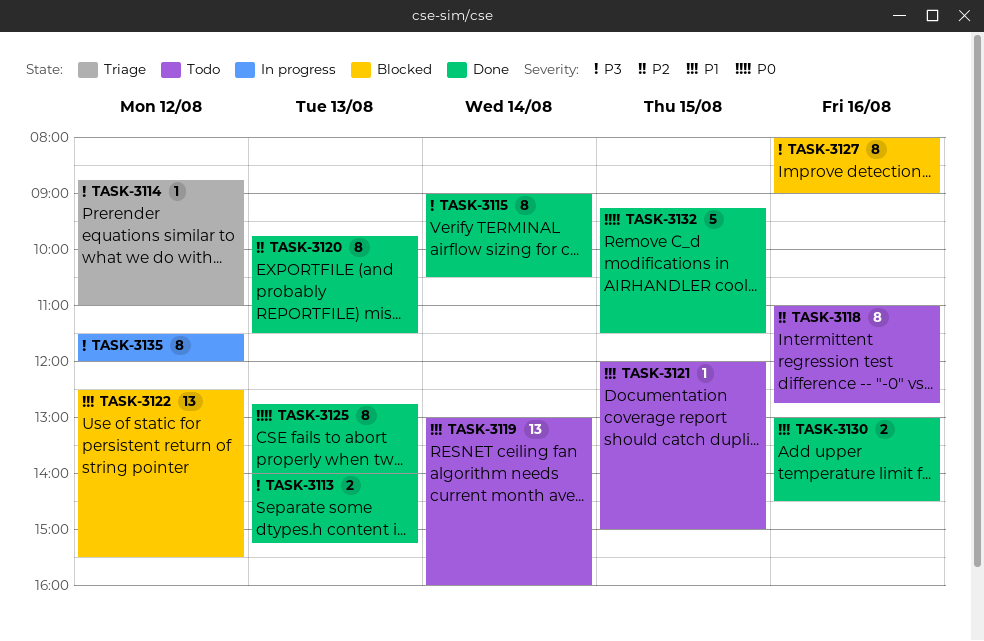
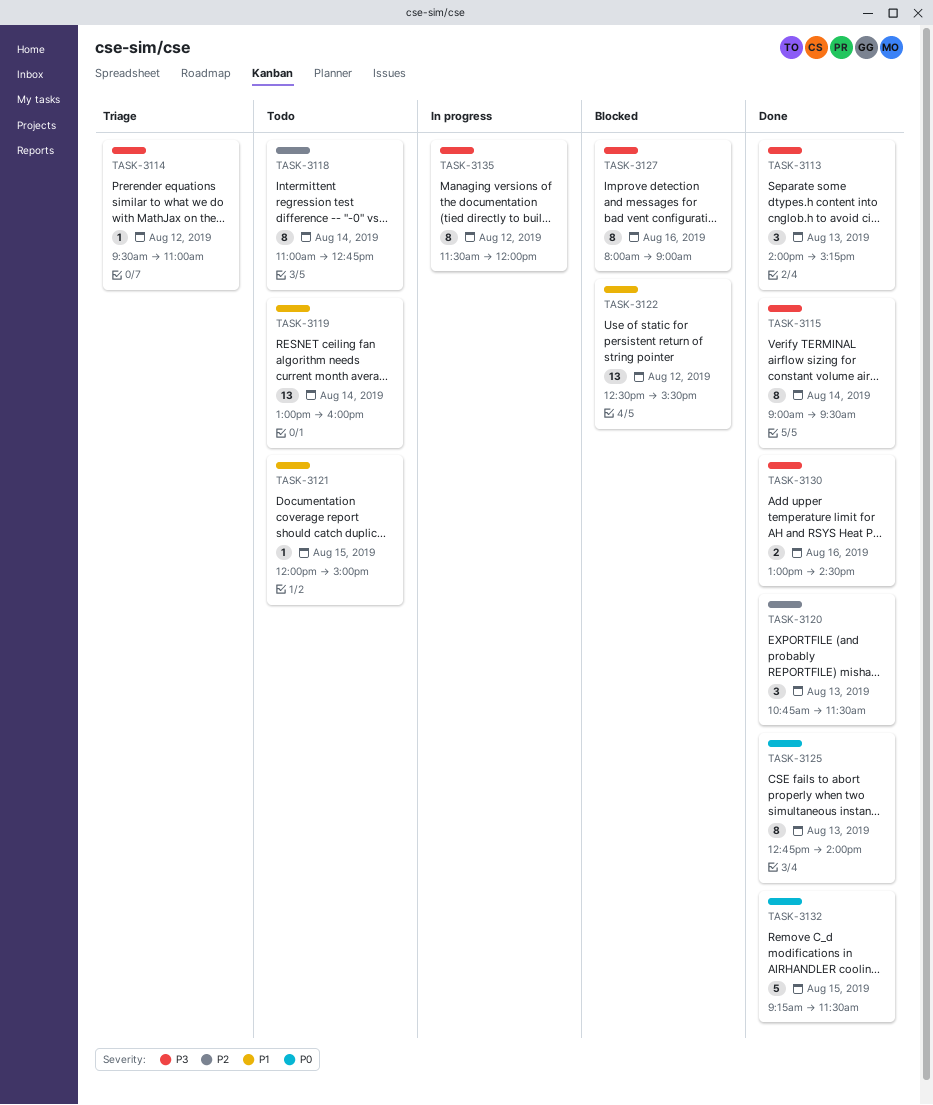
TASK-3113, estimate: 2 -> 3
TASK-3114, begins: 08:45 -> 09:30
TASK-3115, ends: 10:30 -> 09:30
TASK-3118, day: Aug 16 -> Aug 14
TASK-3120, estimate: 8 -> 3
TASK-3120, begins: 09:45 -> 10:45
TASK-3130, priority: P1 -> P3

